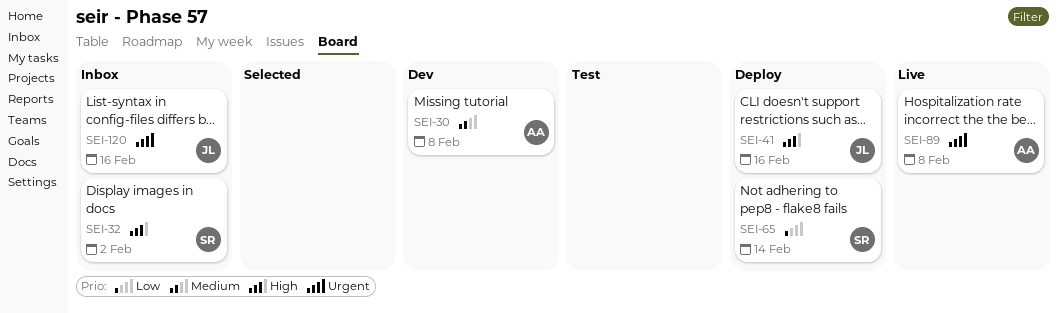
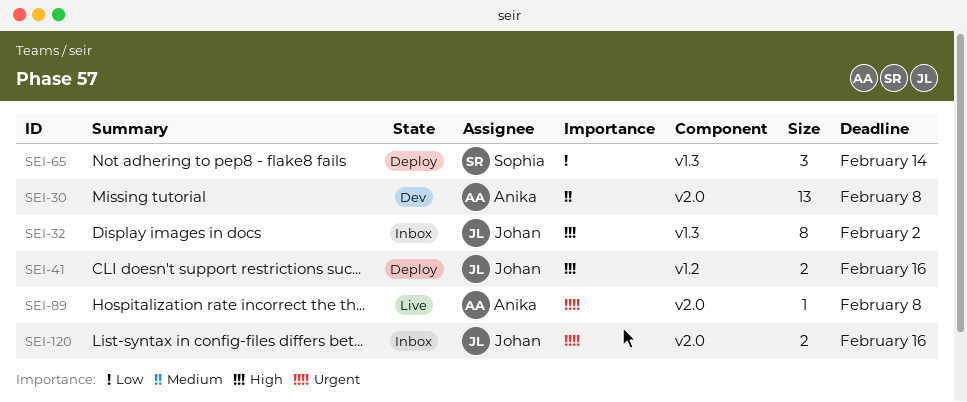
SEI-32, owner: Sophia -> Johan

